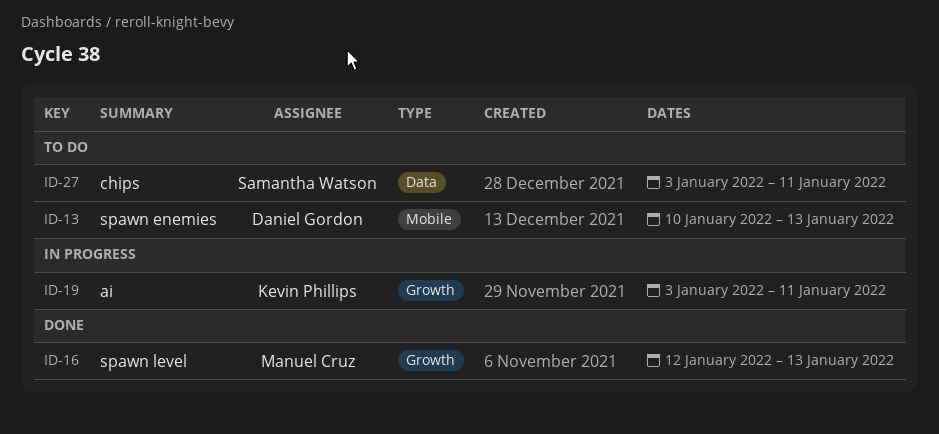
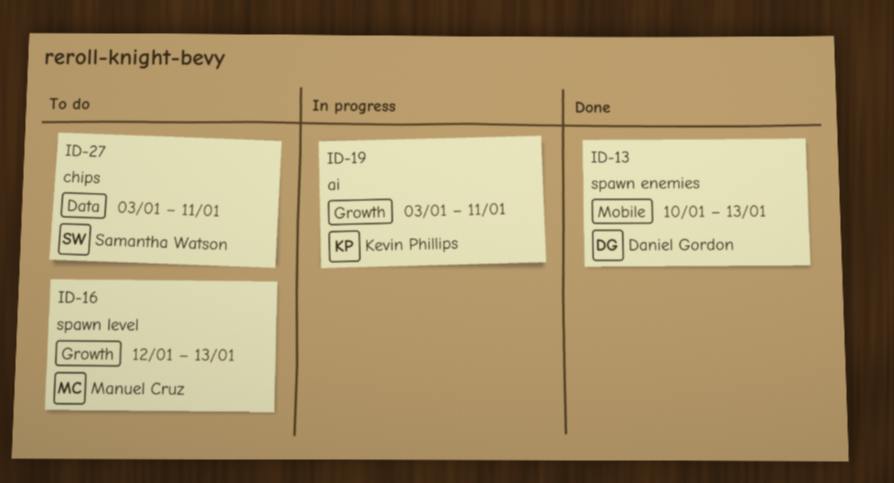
ID-13, status: To do -> Done
ID-16, status: Done -> To do

